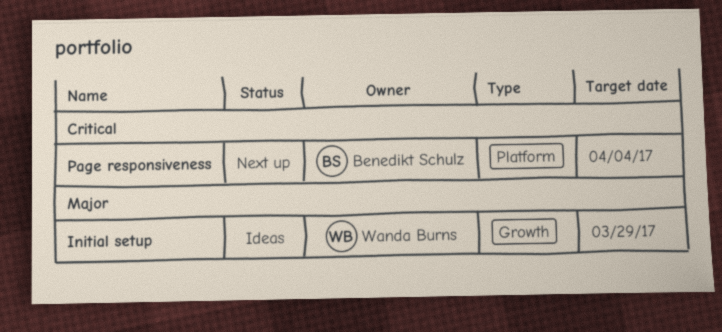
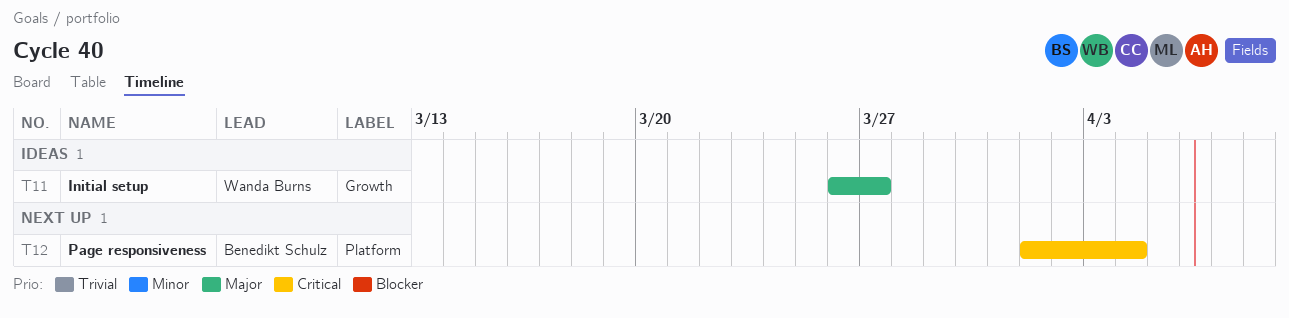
Initial setup, due: Mar 29 -> Mar 27

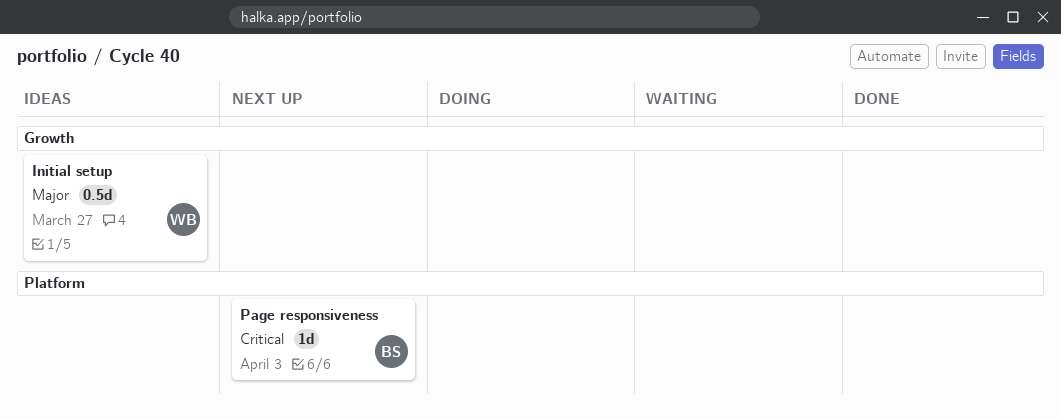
Page responsiveness, due: Apr 4 -> Apr 3

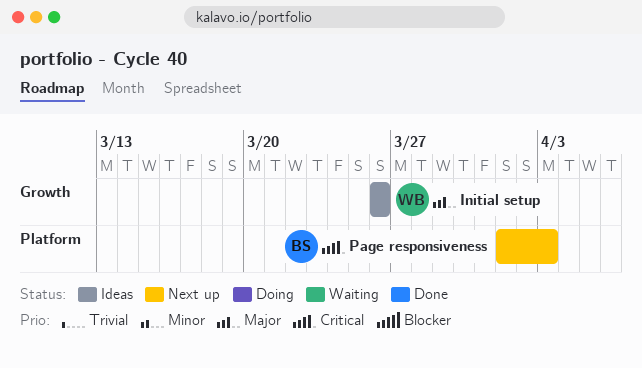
Initial setup, due: Mar 27 -> Mar 26

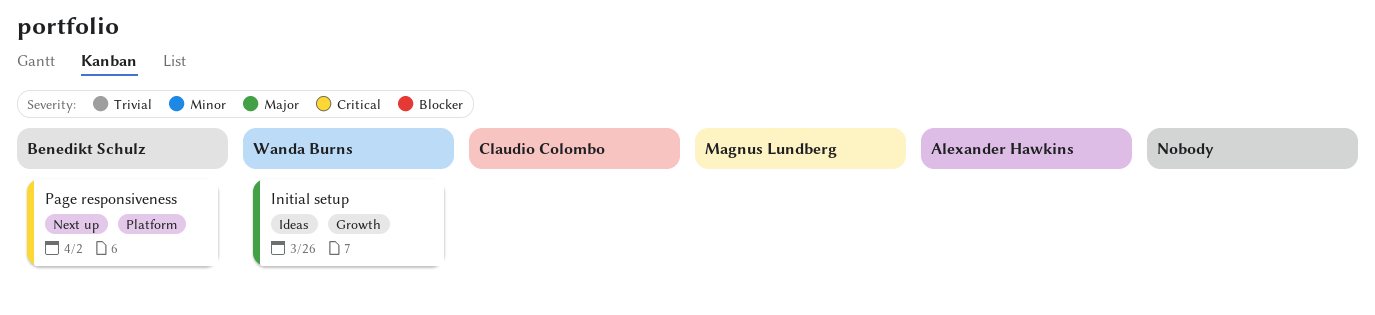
Page responsiveness, due: Apr 3 -> Apr 2

